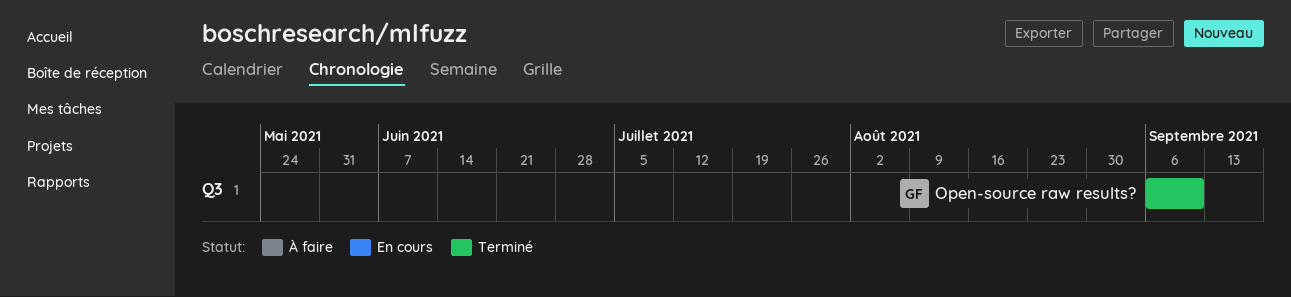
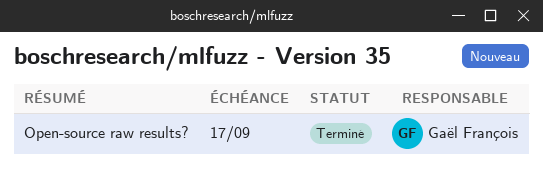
Open-source raw results?, due: Sep 10 -> Sep 17

